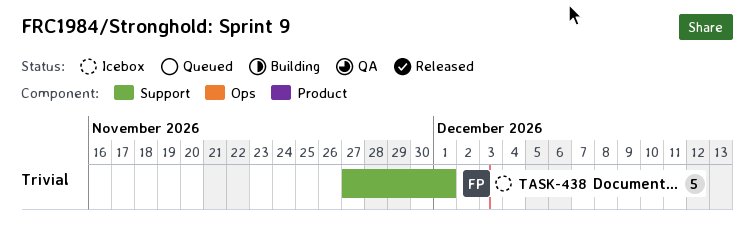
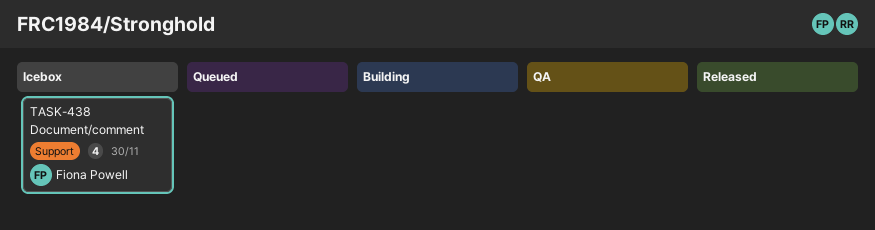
TASK-438, estimate: 5 -> 4
TASK-438, due: Dec 1 -> Nov 30

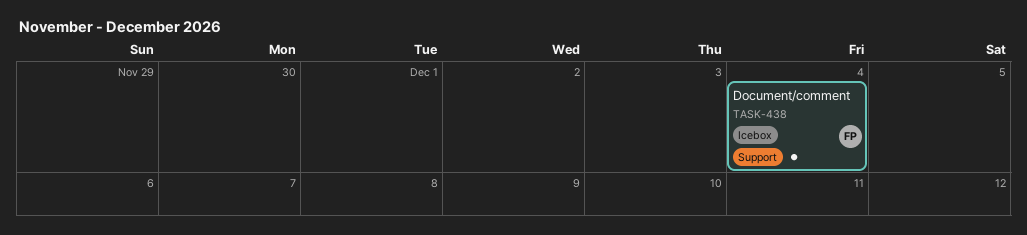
TASK-438, estimate: 4 -> 1
TASK-438, due: Nov 30 -> Dec 4

